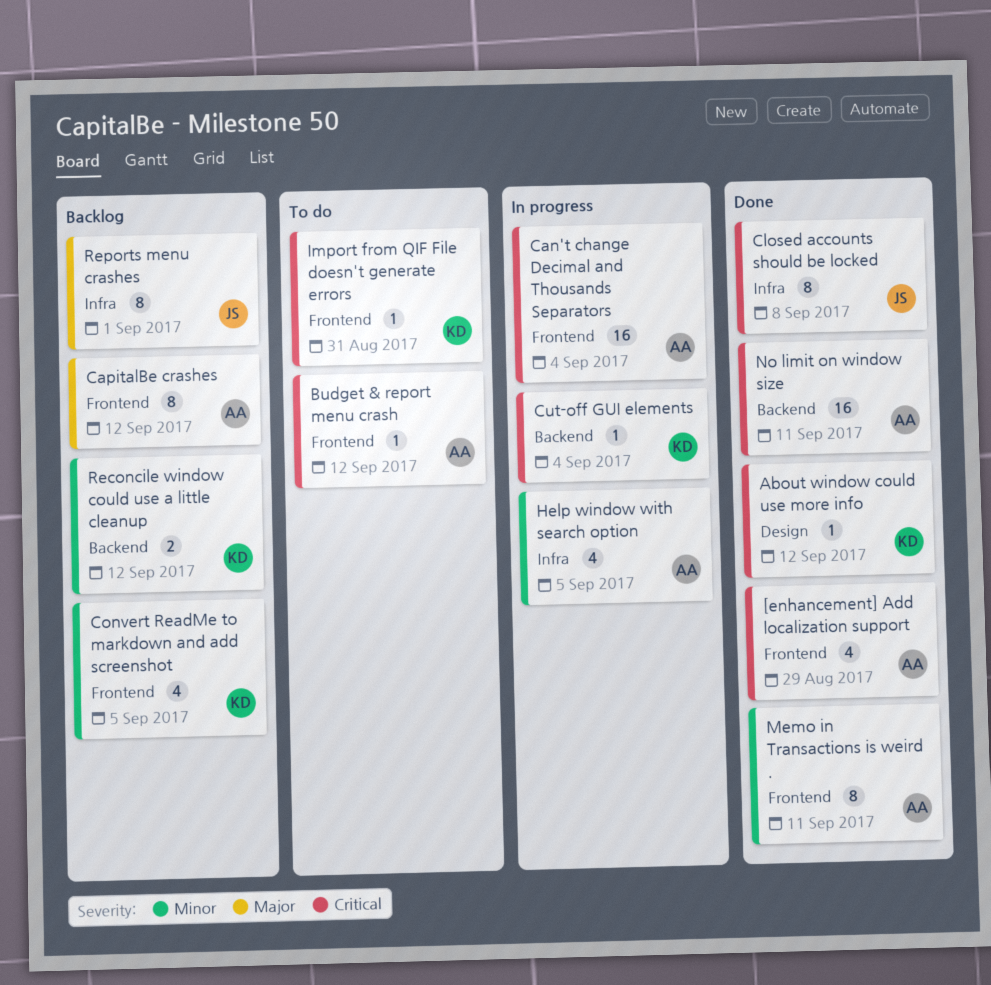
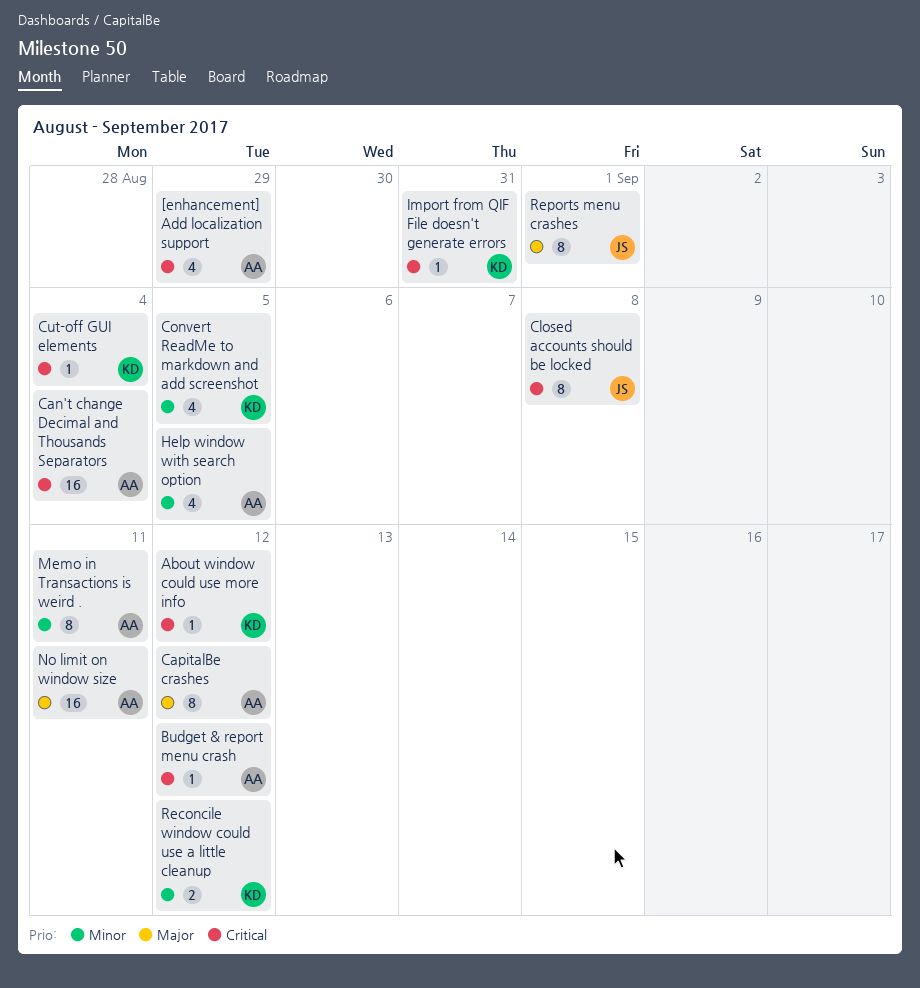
No limit on window size, priority: Critical -> Major

